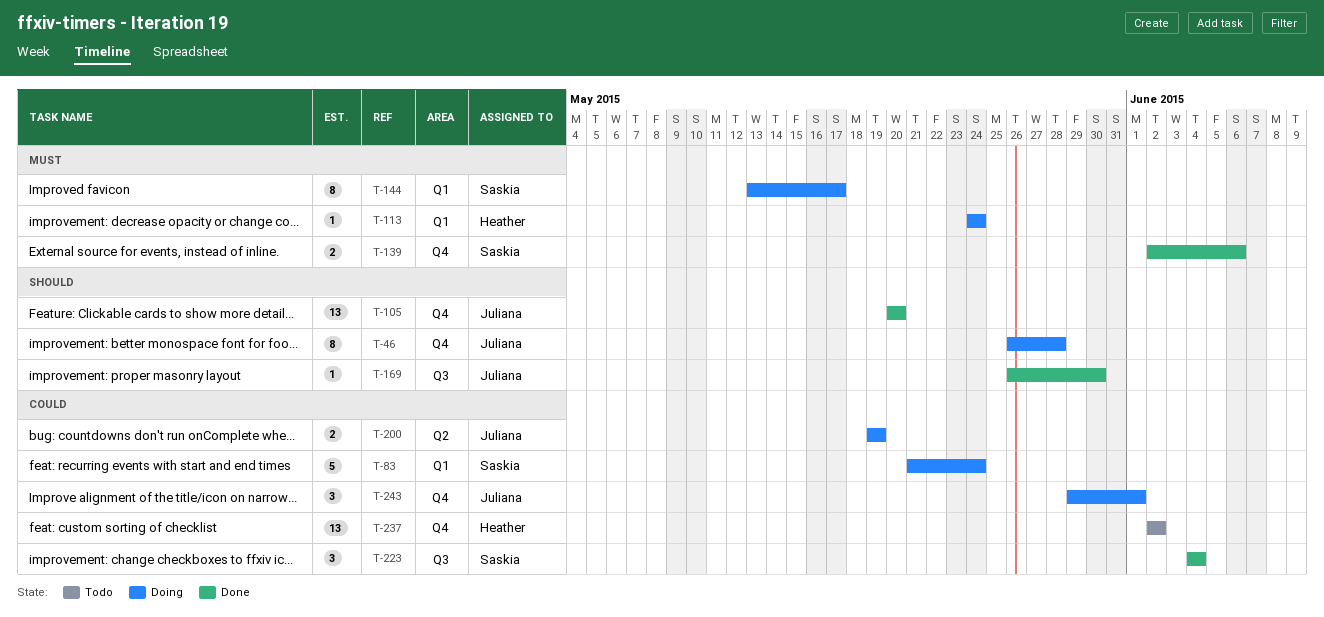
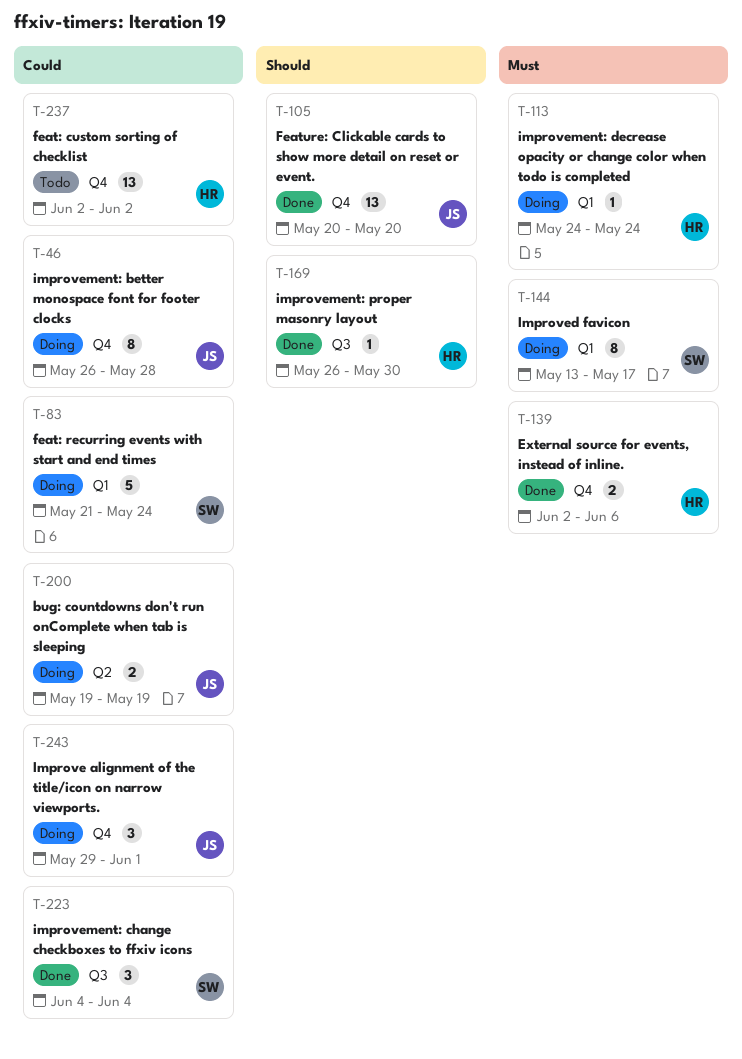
T-46, priority: Should -> Could
T-139, owner: Saskia -> Heather
T-169, owner: Juliana -> Heather

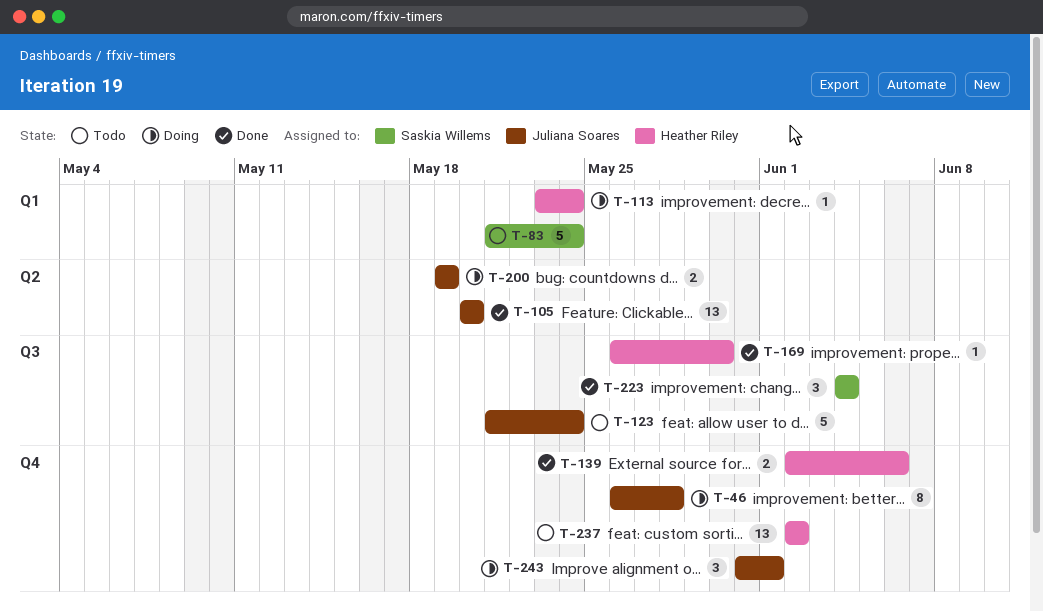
T-83, status: Doing -> Todo
T-105, label: Q4 -> Q2
T-113, start: May 24 -> May 23
T-123: none -> present
T-144: present -> none
T-243, start: May 29 -> May 31

